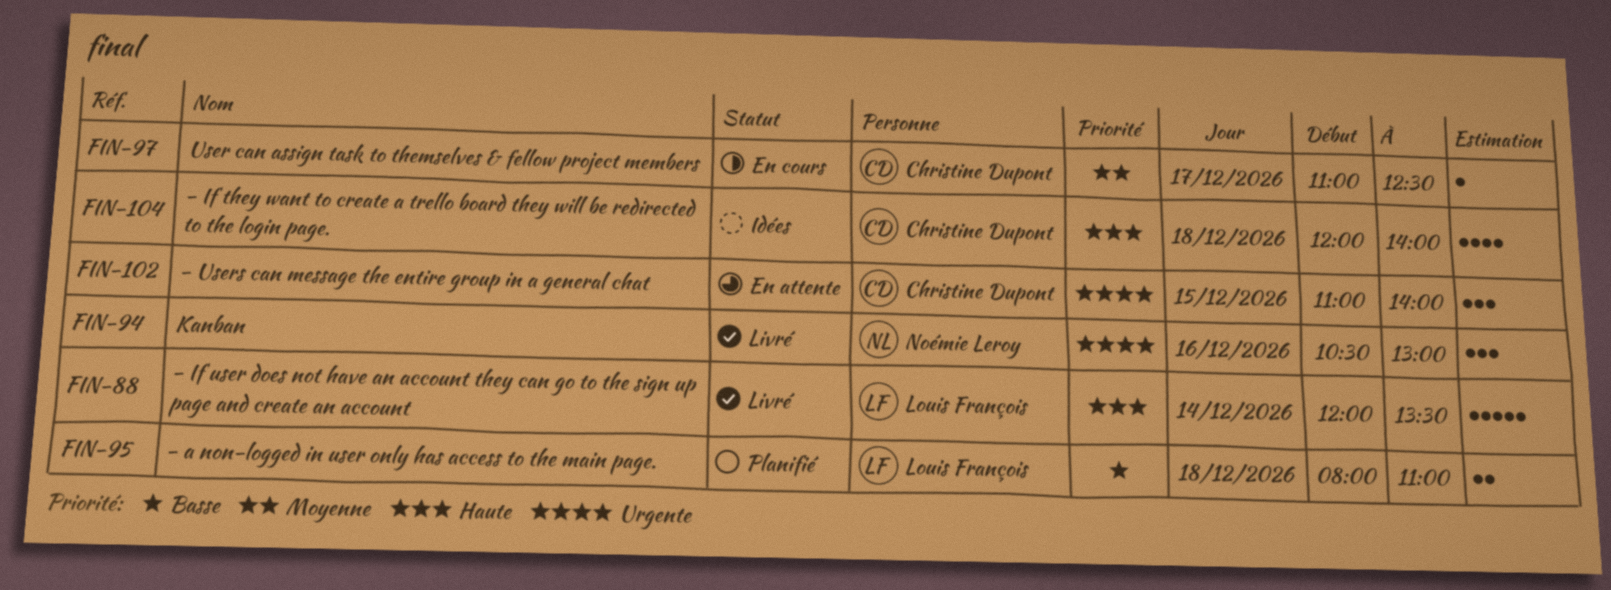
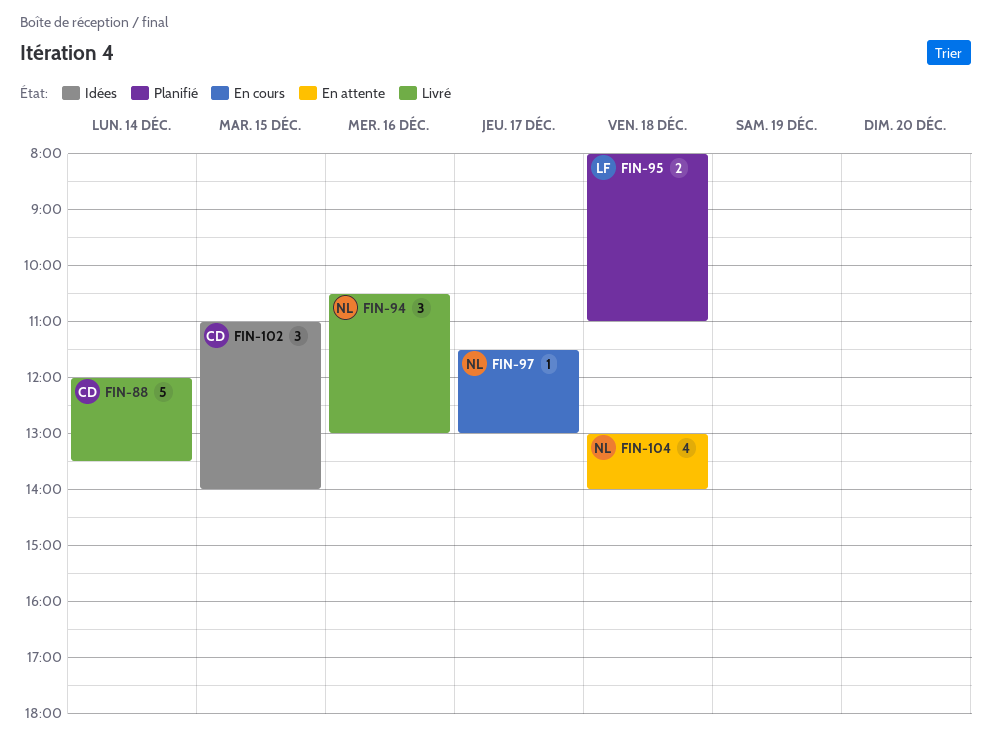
FIN-88, owner: Louis François -> Christine Dupont
FIN-97, owner: Christine Dupont -> Noémie Leroy
FIN-97, begins: 11:00 -> 11:30
FIN-97, ends: 12:30 -> 13:00
FIN-102, status: En attente -> Idées
FIN-104, status: Idées -> En attente
FIN-104, owner: Christine Dupont -> Noémie Leroy
FIN-104, begins: 12:00 -> 13:00

